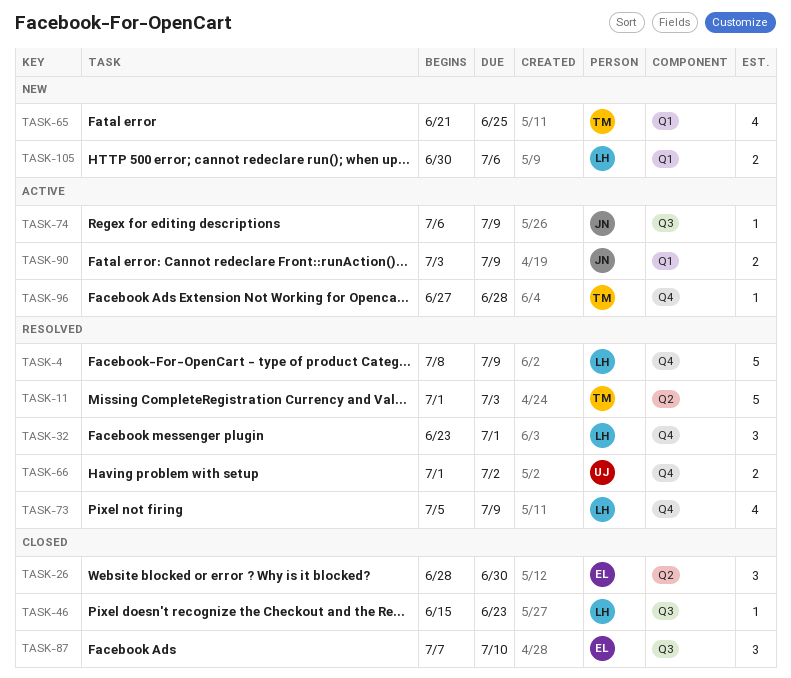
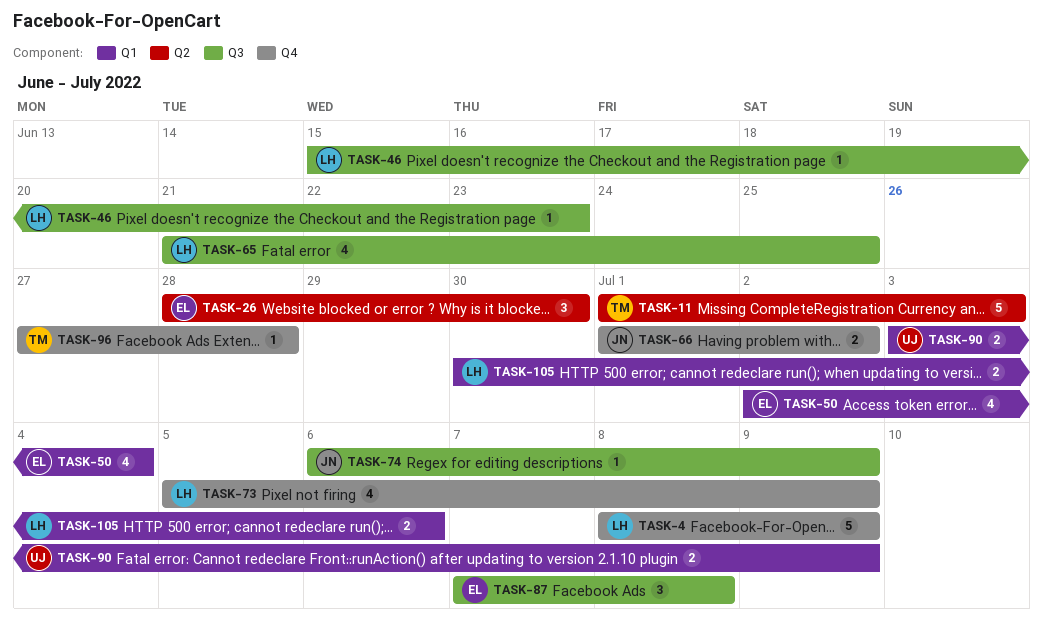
TASK-32: present -> none
TASK-50: none -> present
TASK-65, owner: TM -> LH
TASK-65, label: Q1 -> Q3
TASK-66, owner: UJ -> JN
TASK-87, due: Jul 10 -> Jul 8
TASK-90, owner: JN -> UJ

